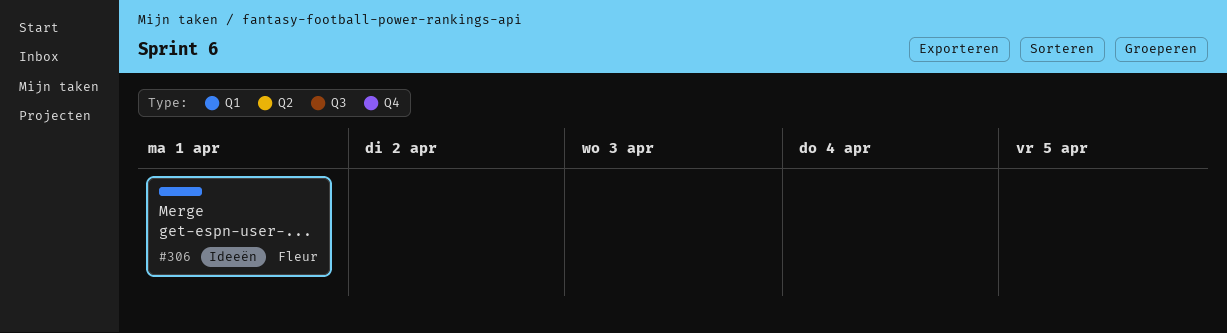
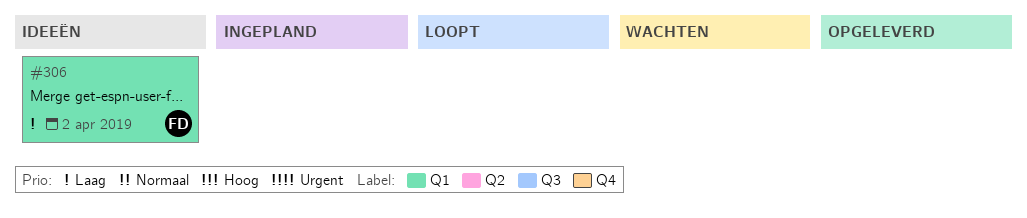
#306, due: Apr 1 -> Apr 2

